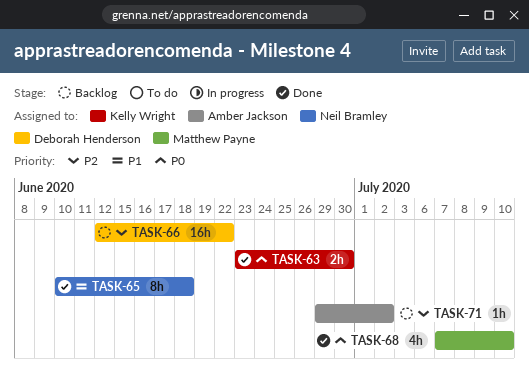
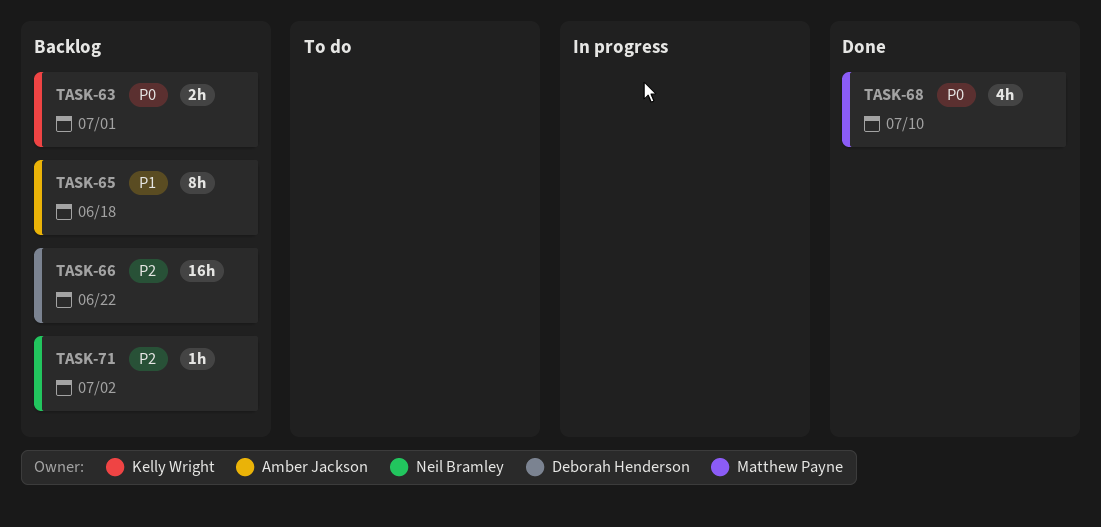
TASK-63, status: Done -> Backlog
TASK-63, due: Jun 30 -> Jul 1
TASK-65, status: Done -> Backlog
TASK-65, owner: Neil Bramley -> Amber Jackson
TASK-71, owner: Amber Jackson -> Neil Bramley

